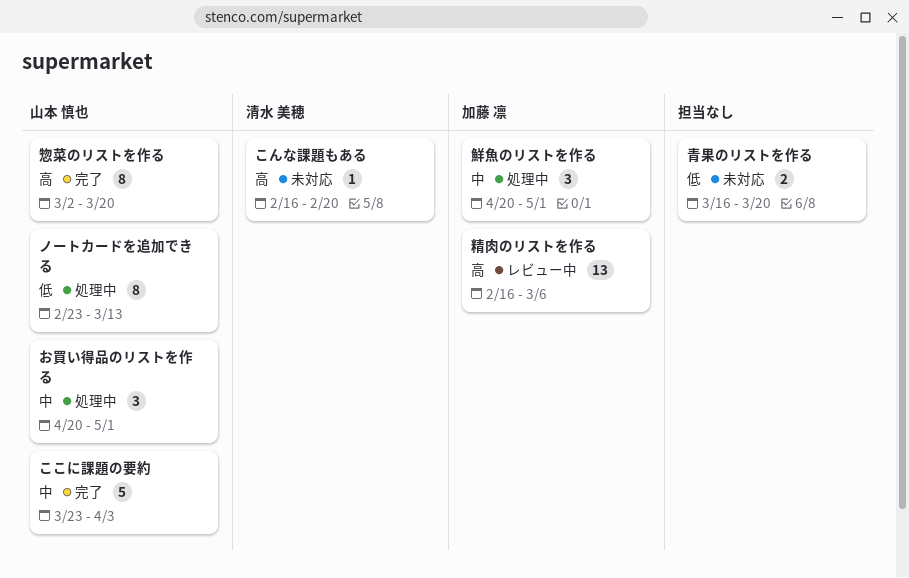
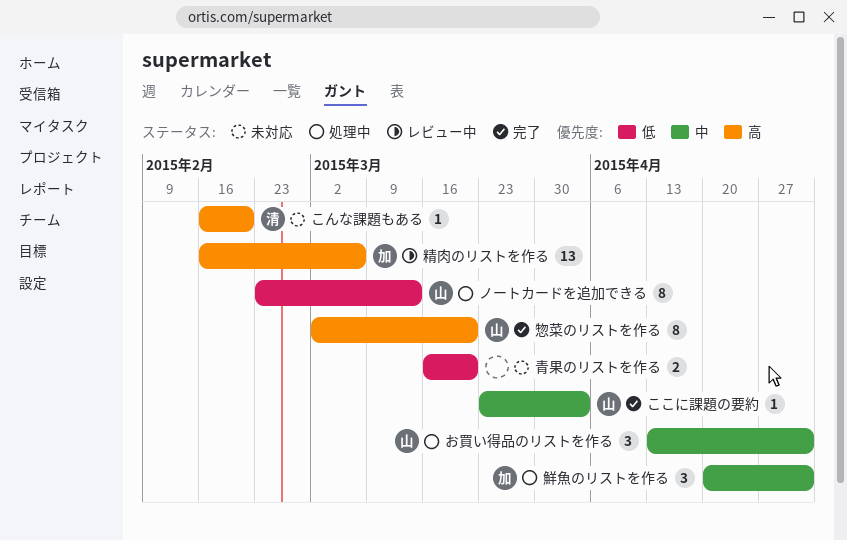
お買い得品のリストを作る, start: Apr 20 -> Apr 13
ここに課題の要約, estimate: 5 -> 1

